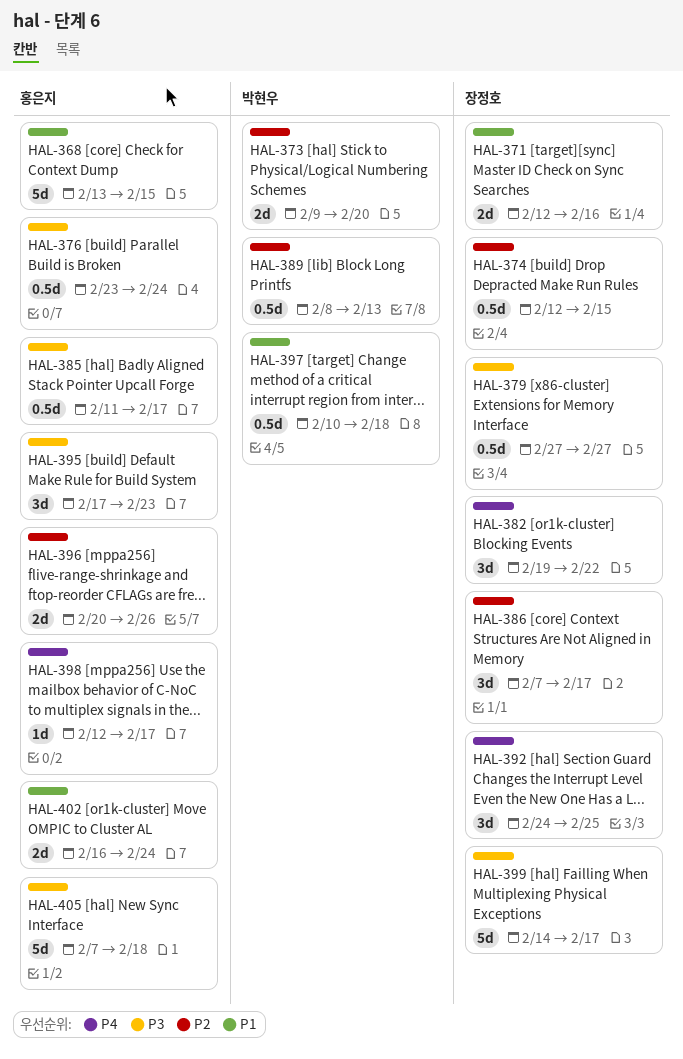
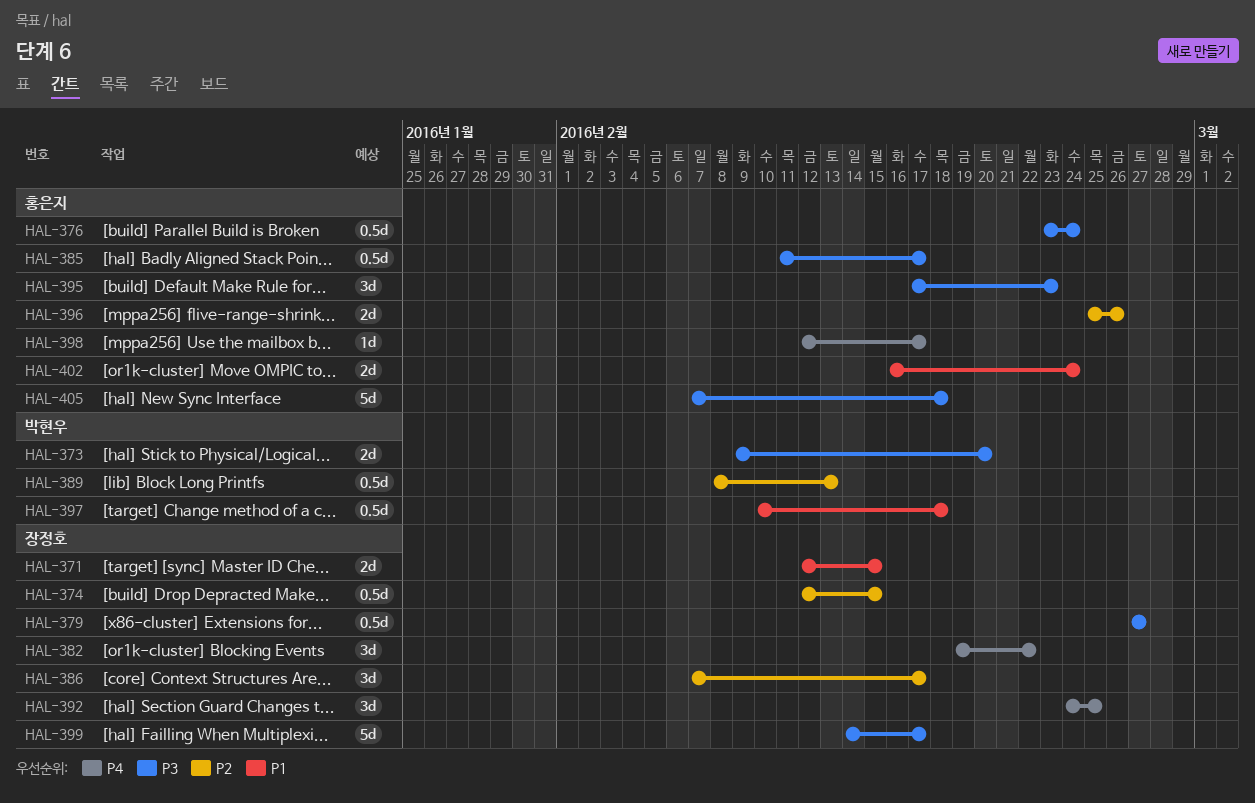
HAL-368: present -> none
HAL-371, due: Feb 16 -> Feb 15
HAL-373, priority: P2 -> P3
HAL-396, start: Feb 20 -> Feb 25

